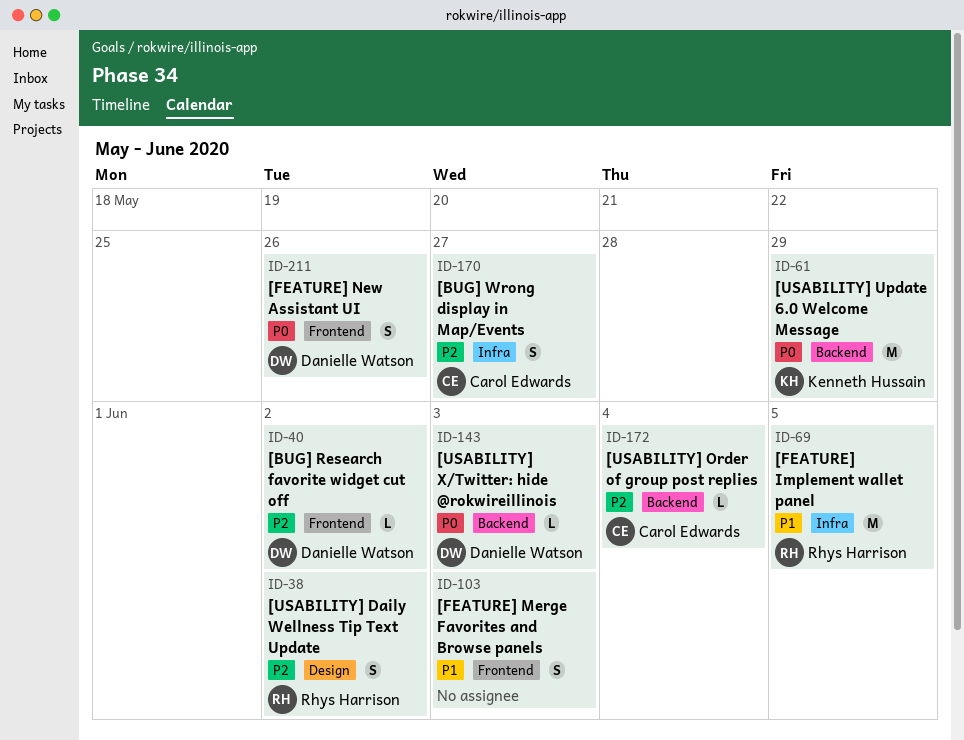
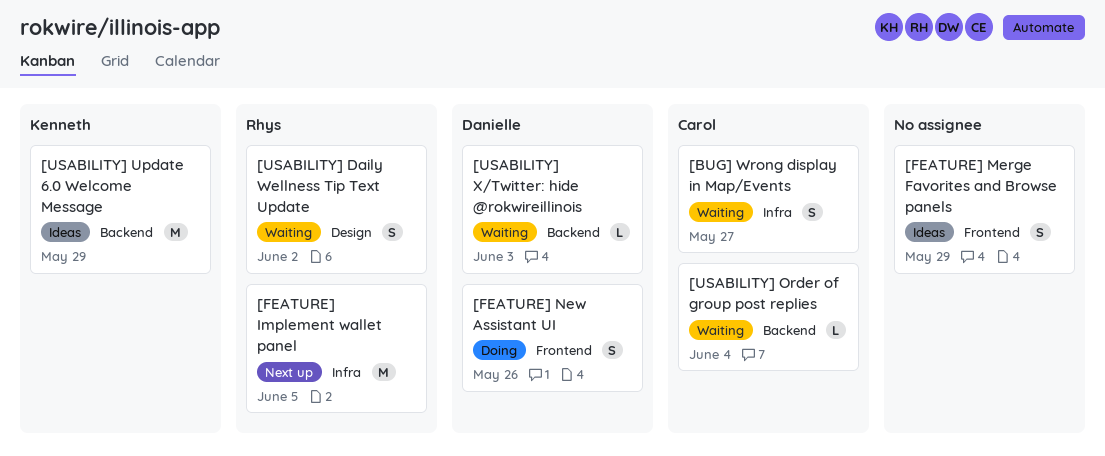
[BUG] Research favorite widget cut off: present -> none
[FEATURE] Merge Favorites and Browse panels, due: Jun 3 -> May 29

